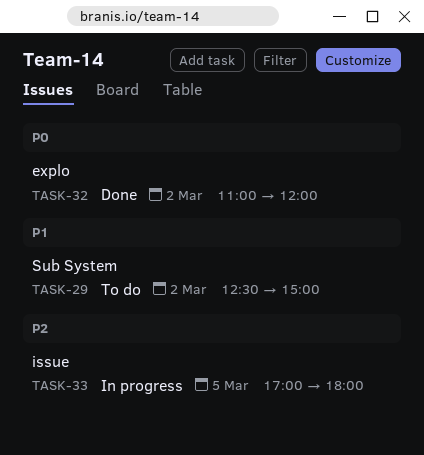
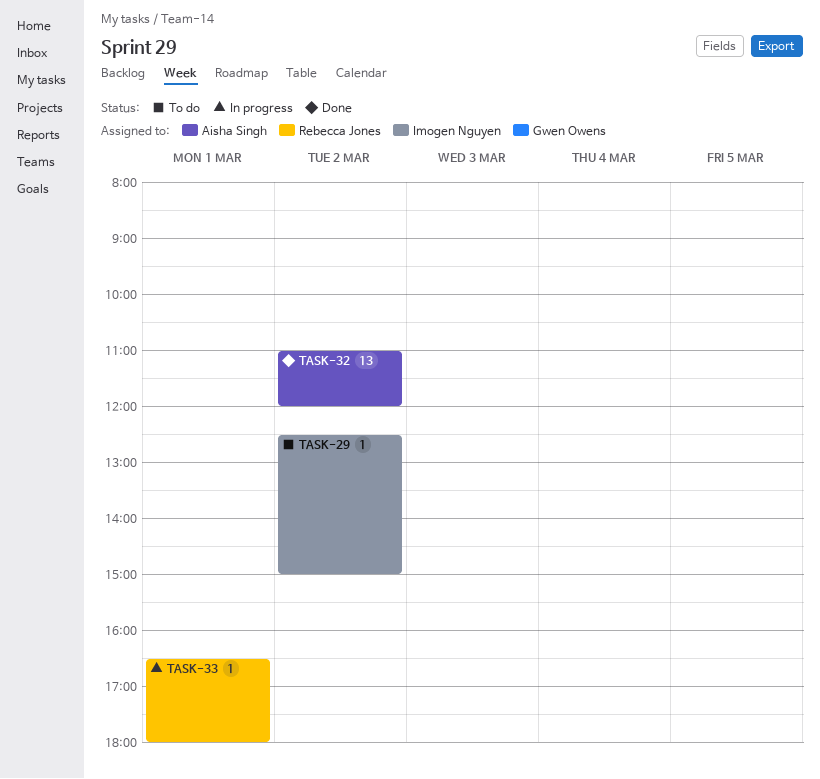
TASK-33, day: Mar 5 -> Mar 1
TASK-33, begins: 17:00 -> 16:30

